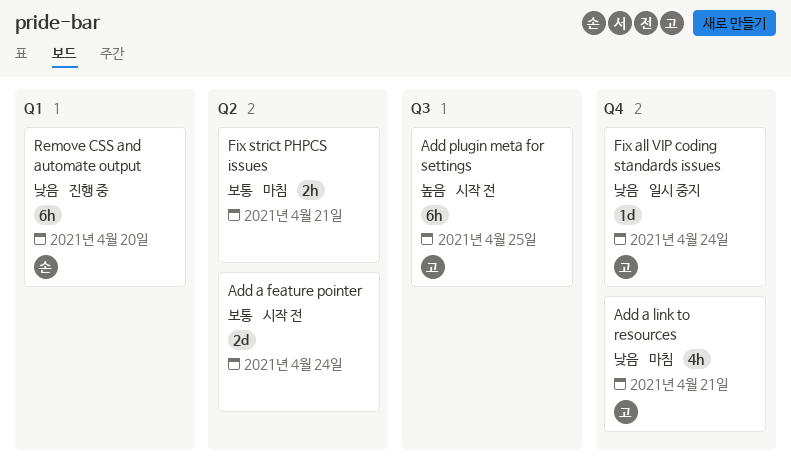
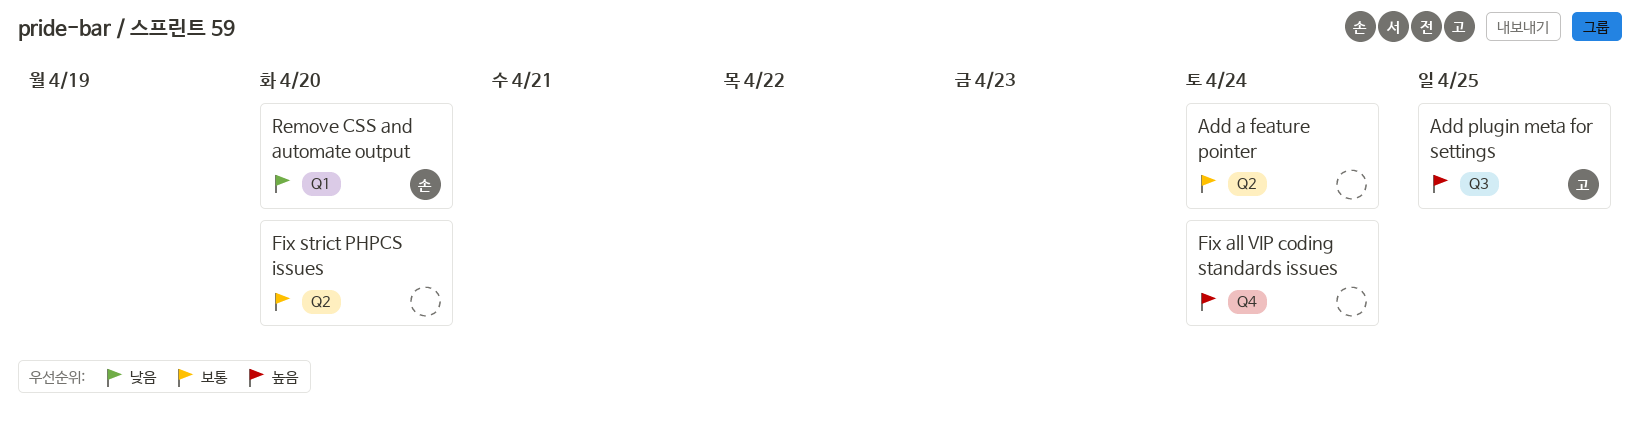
Add a link to resources: present -> none
Fix all VIP coding standards issues, owner: 고 -> none
Fix all VIP coding standards issues, priority: 낮음 -> 높음
Fix strict PHPCS issues, due: Apr 21 -> Apr 20

